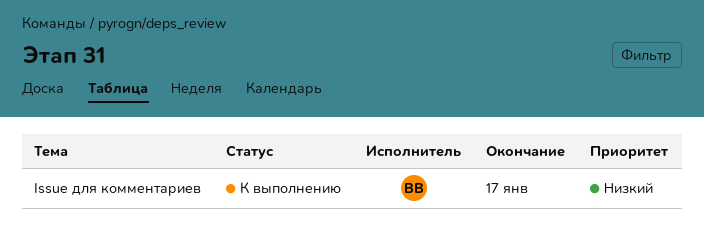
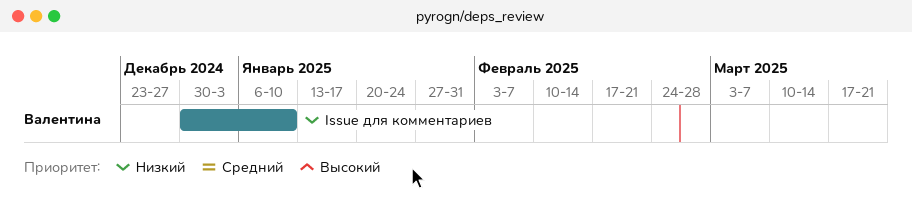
Issue для комментариев, due: Jan 17 -> Jan 10

